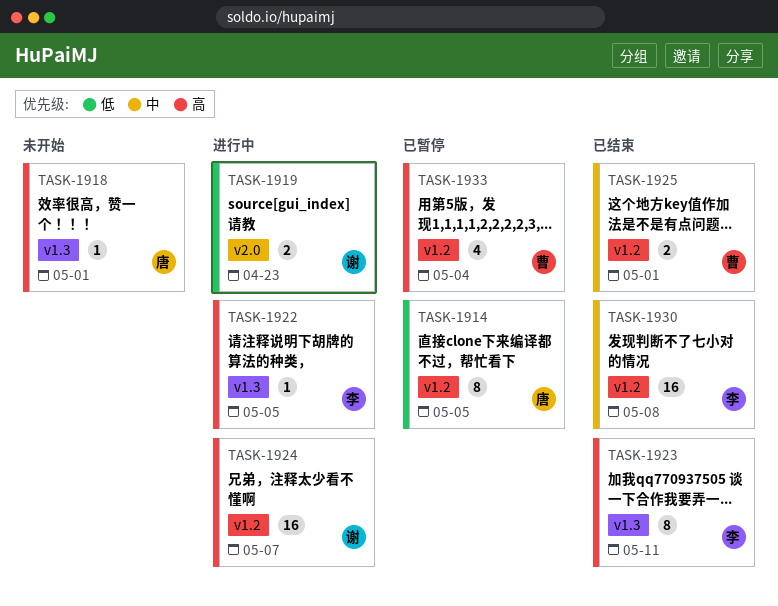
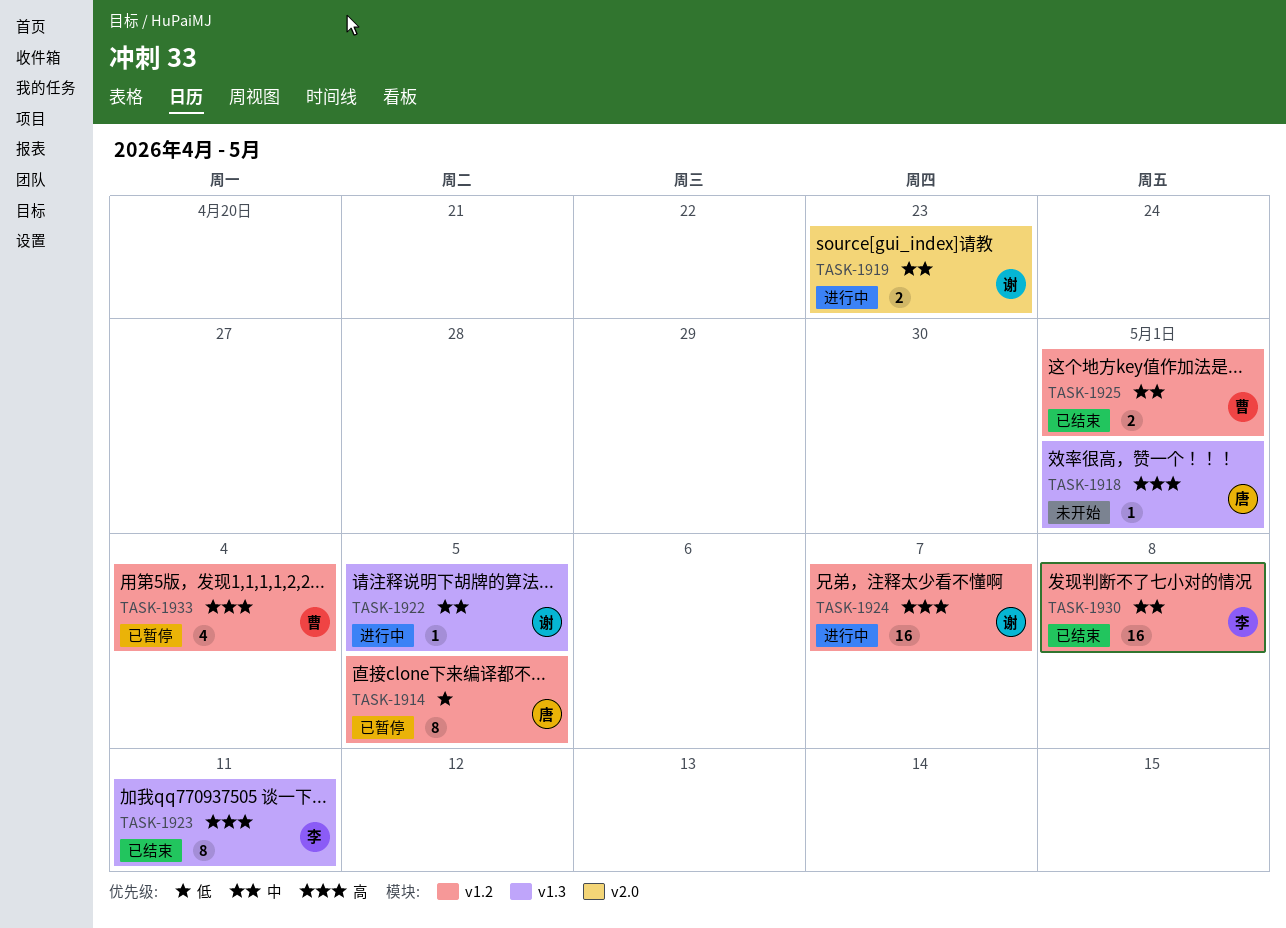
TASK-1919, priority: 低 -> 中
TASK-1922, owner: 李 -> 谢
TASK-1922, priority: 高 -> 中

